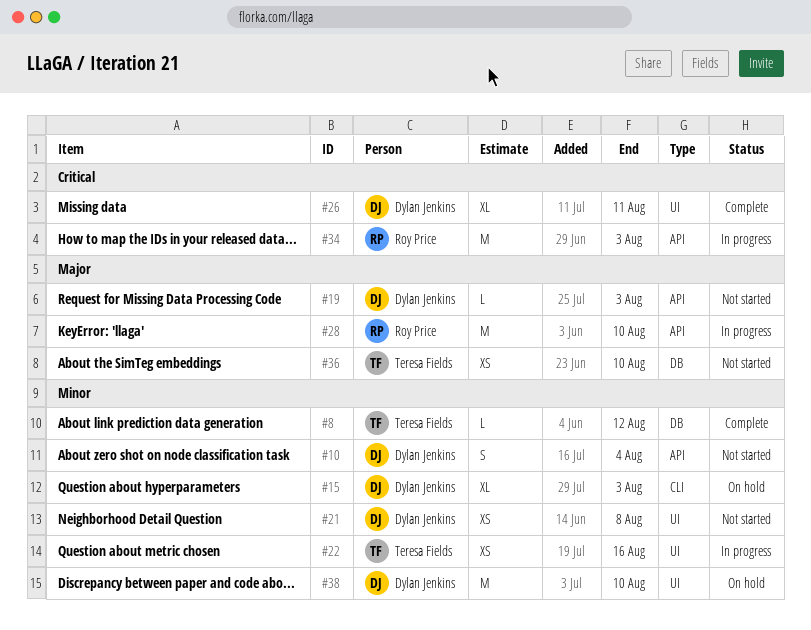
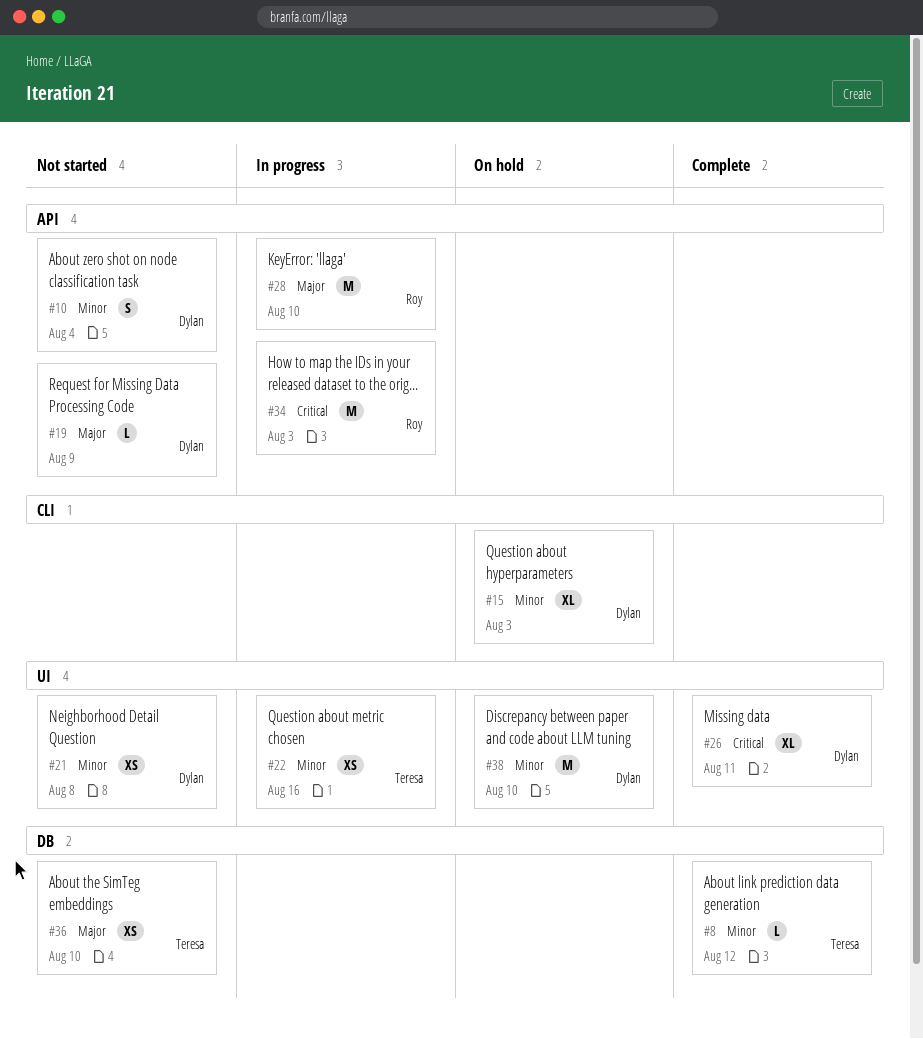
#19, due: Aug 3 -> Aug 9

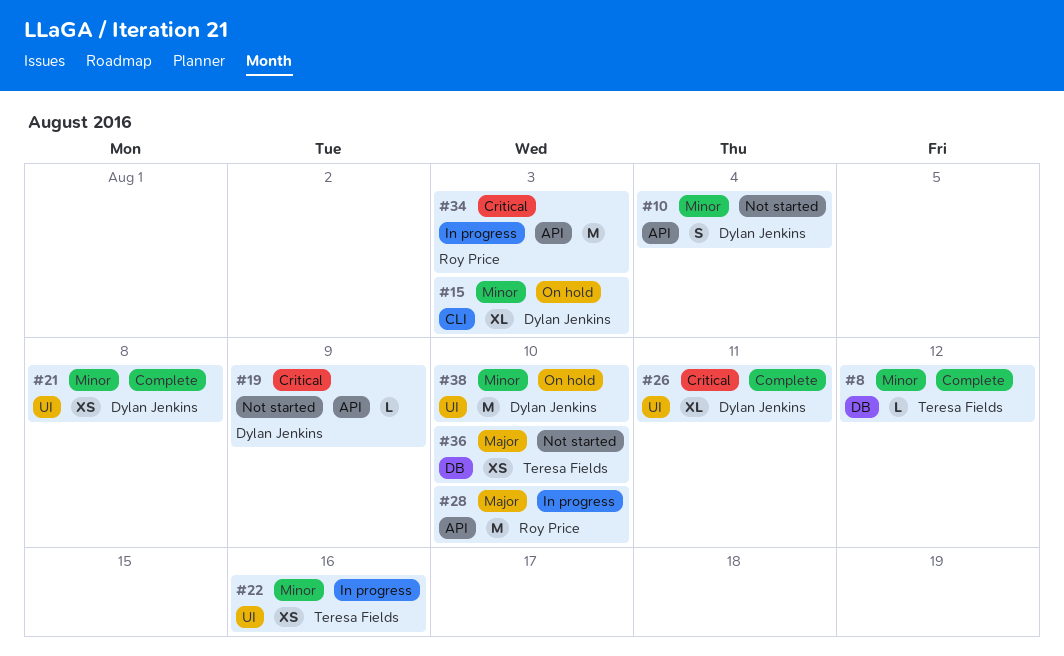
#19, priority: Major -> Critical
#21, status: Not started -> Complete

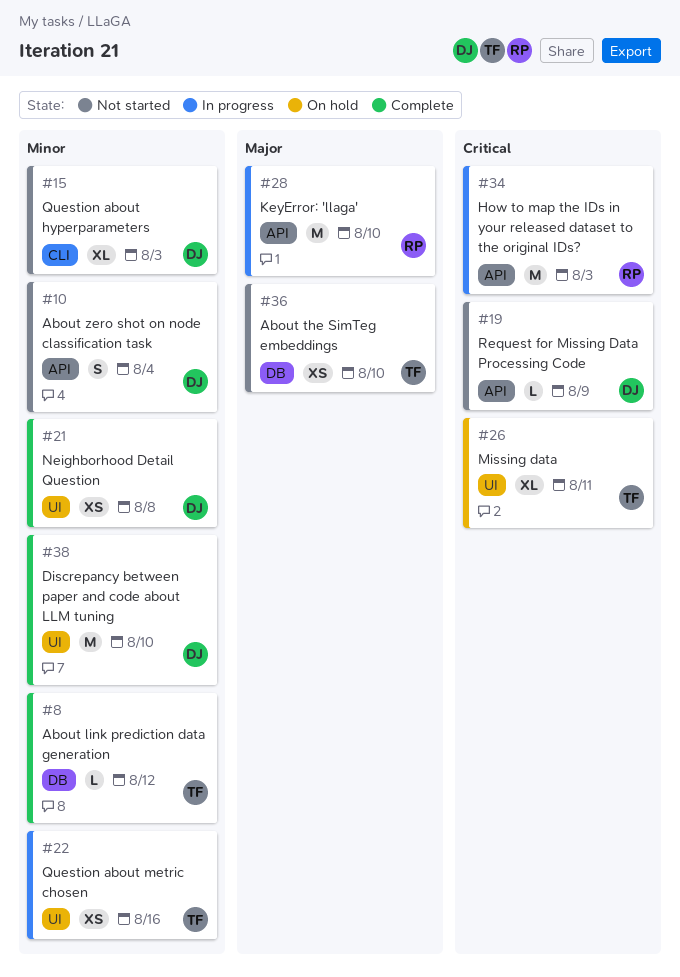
#15, status: On hold -> Not started
#26, status: Complete -> On hold
#26, owner: Dylan Jenkins -> Teresa Fields
#38, status: On hold -> Complete

